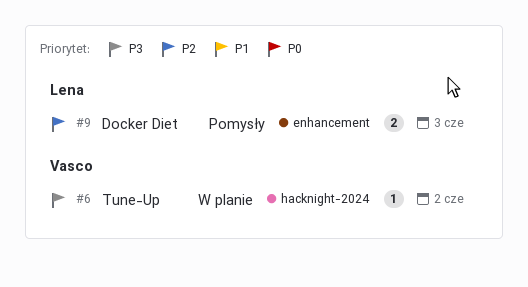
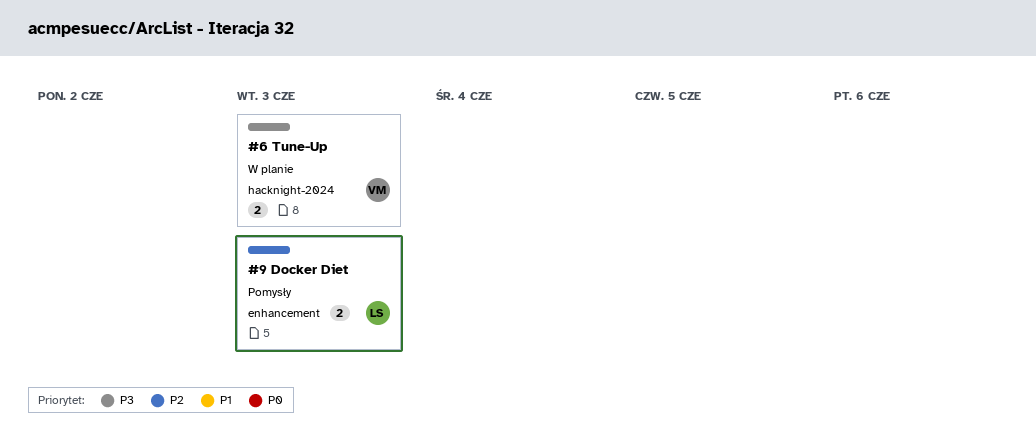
#6, estimate: 1 -> 2
#6, due: Jun 2 -> Jun 3

